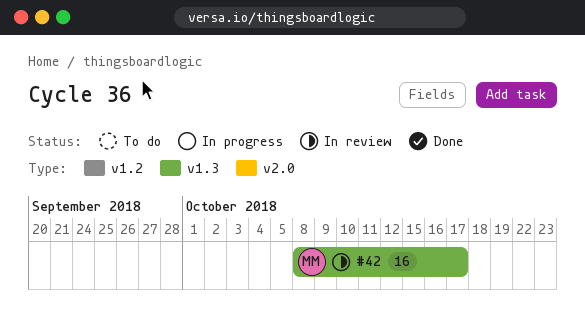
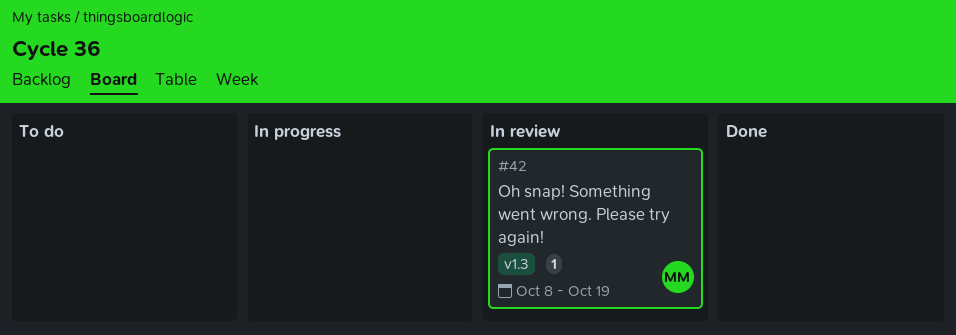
#42, estimate: 16 -> 1
#42, due: Oct 17 -> Oct 19

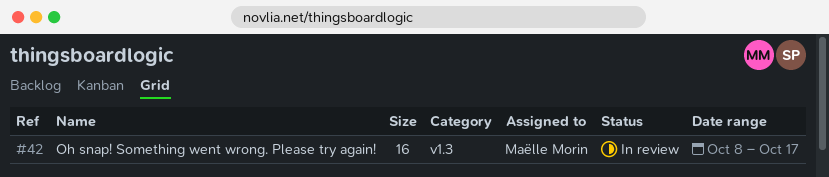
#42, estimate: 1 -> 16
#42, due: Oct 19 -> Oct 17

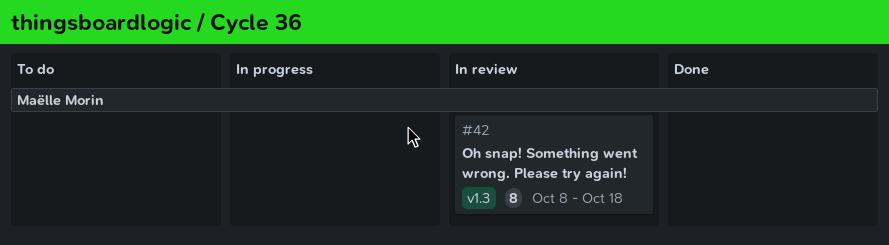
#42, estimate: 16 -> 8
#42, due: Oct 17 -> Oct 18

